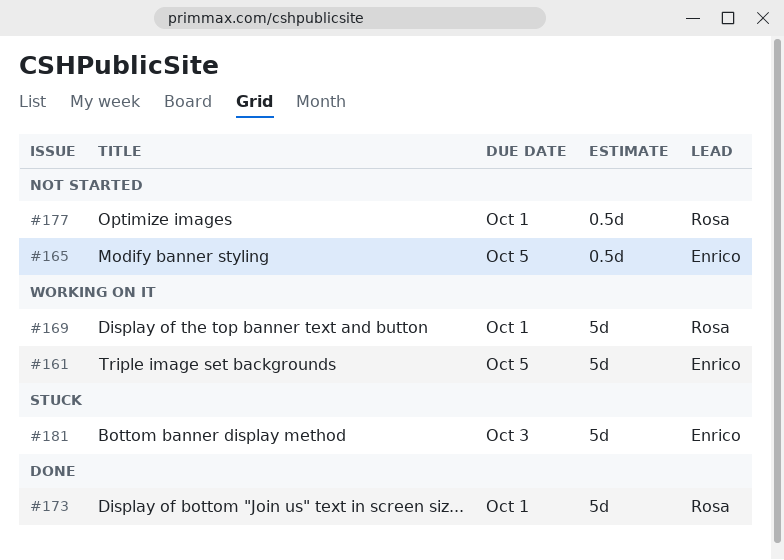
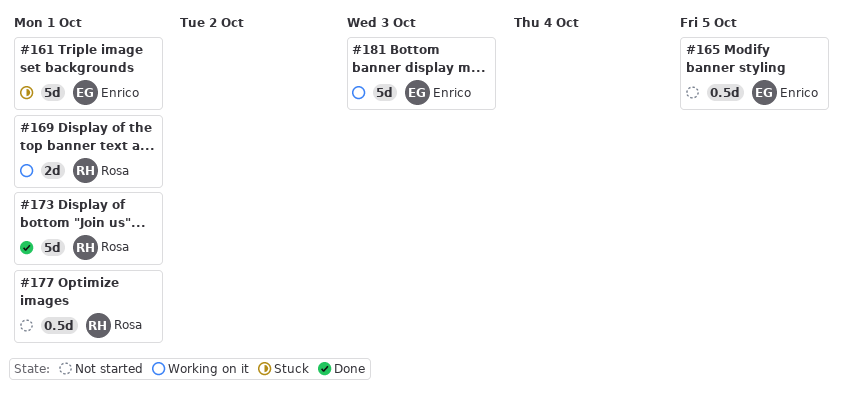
#161, status: Working on it -> Stuck
#161, due: Oct 5 -> Oct 1
#169, estimate: 5d -> 2d
#181, status: Stuck -> Working on it

